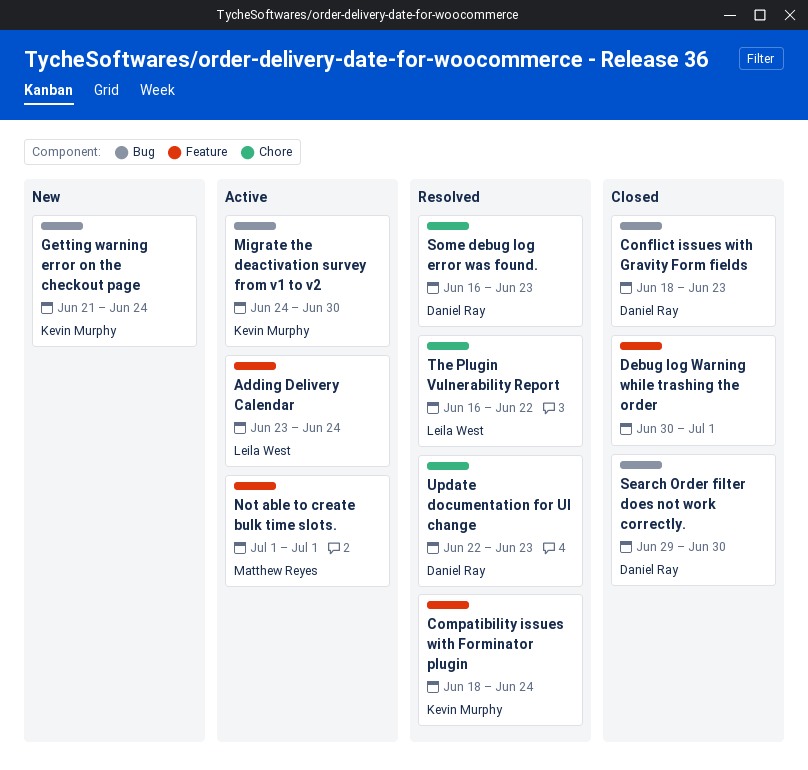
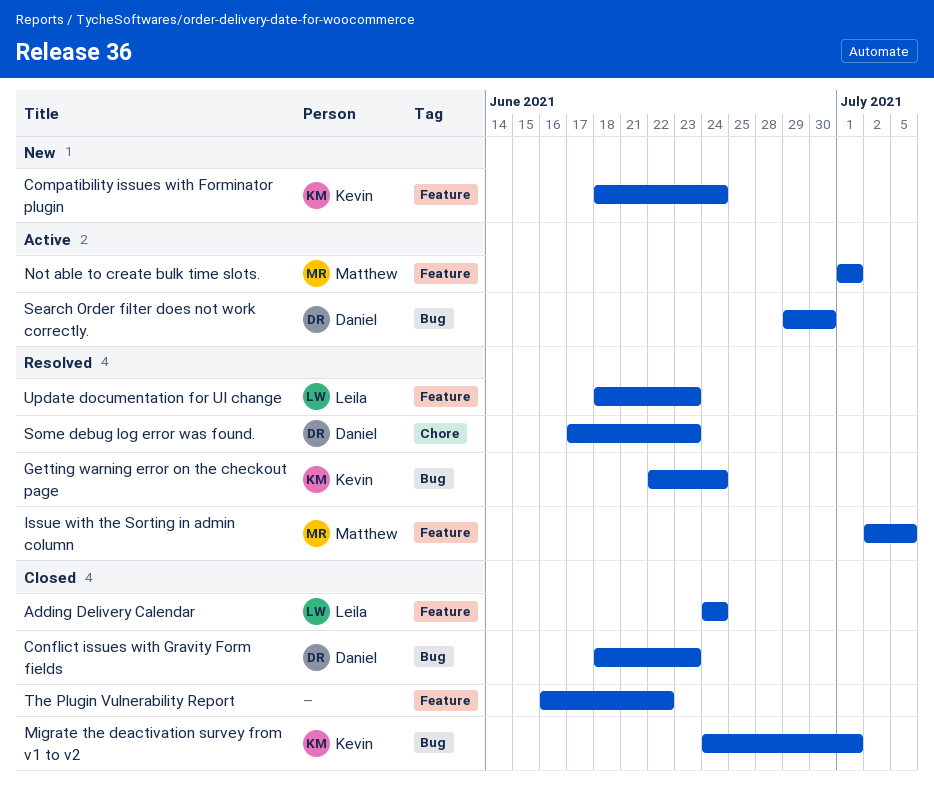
Adding Delivery Calendar, status: Active -> Closed
Adding Delivery Calendar, start: Jun 23 -> Jun 24
Compatibility issues with Forminator plugin, status: Resolved -> New
Debug log Warning while trashing the order: present -> none
Getting warning error on the checkout page, status: New -> Resolved
Getting warning error on the checkout page, start: Jun 21 -> Jun 22
Issue with the Sorting in admin column: none -> present
Migrate the deactivation survey from v1 to v2, status: Active -> Closed
Migrate the deactivation survey from v1 to v2, due: Jun 30 -> Jul 1
Search Order filter does not work correctly., status: Closed -> Active
Some debug log error was found., start: Jun 16 -> Jun 17
The Plugin Vulnerability Report, status: Resolved -> Closed
The Plugin Vulnerability Report, owner: Leila West -> none
The Plugin Vulnerability Report, label: Chore -> Feature
Update documentation for UI change, owner: Daniel Ray -> Leila West
Update documentation for UI change, label: Chore -> Feature
Update documentation for UI change, start: Jun 22 -> Jun 18

